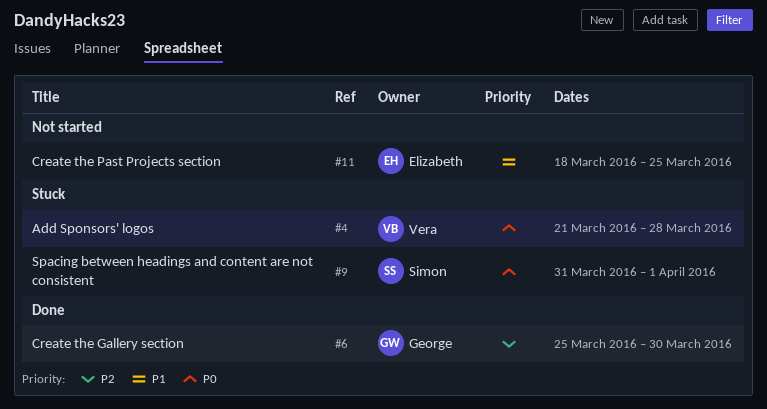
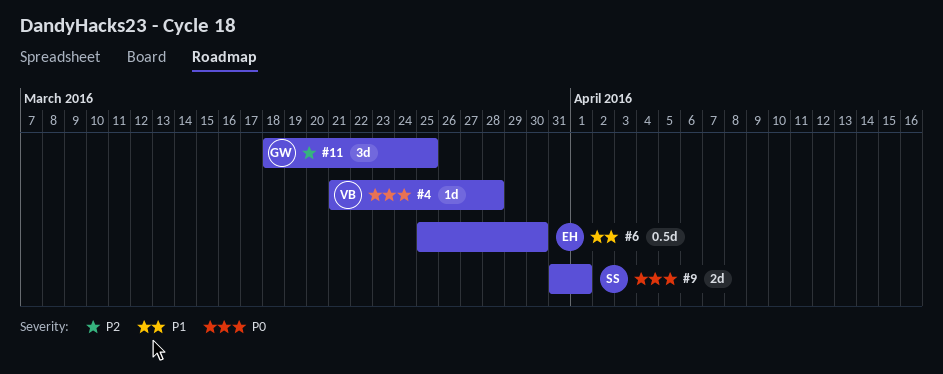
#6, owner: George -> Elizabeth
#6, priority: P2 -> P1
#11, owner: Elizabeth -> George
#11, priority: P1 -> P2

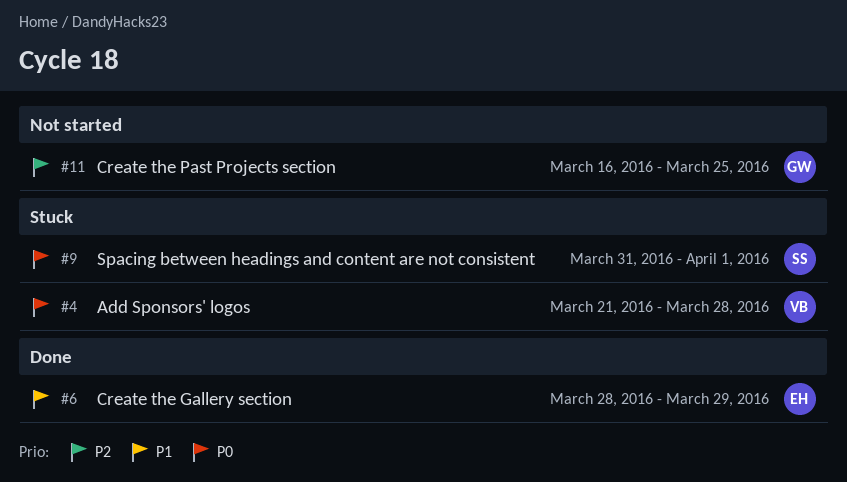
#6, start: Mar 25 -> Mar 28
#6, due: Mar 30 -> Mar 29
#11, start: Mar 18 -> Mar 16

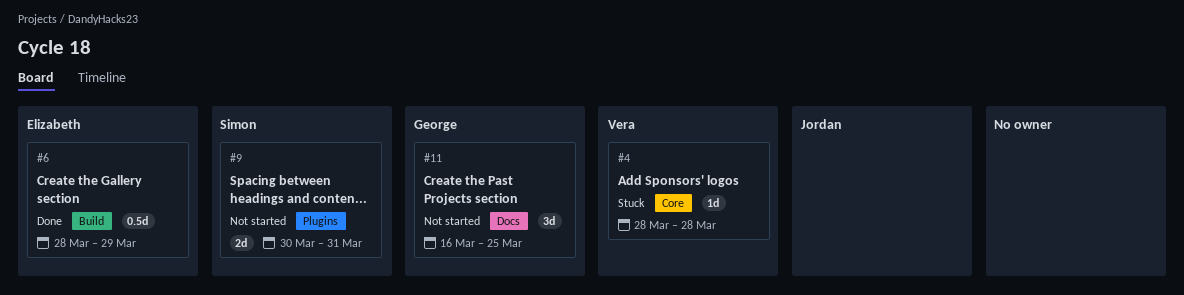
#4, start: Mar 21 -> Mar 28
#9, status: Stuck -> Not started
#9, start: Mar 31 -> Mar 30
#9, due: Apr 1 -> Mar 31

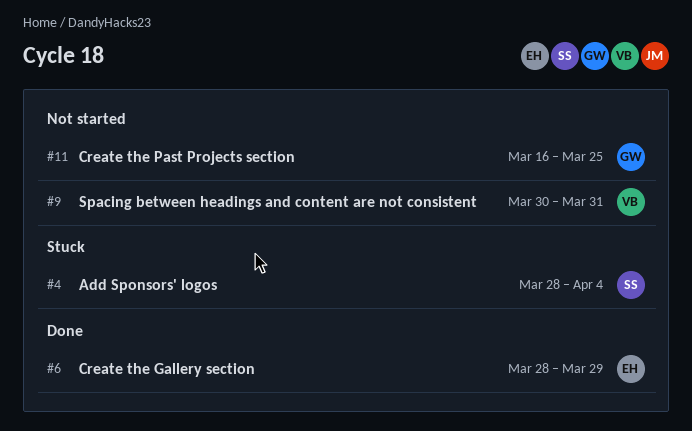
#4, owner: Vera -> Simon
#4, due: Mar 28 -> Apr 4
#9, owner: Simon -> Vera

